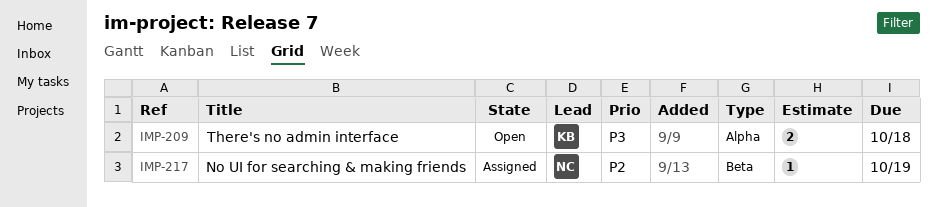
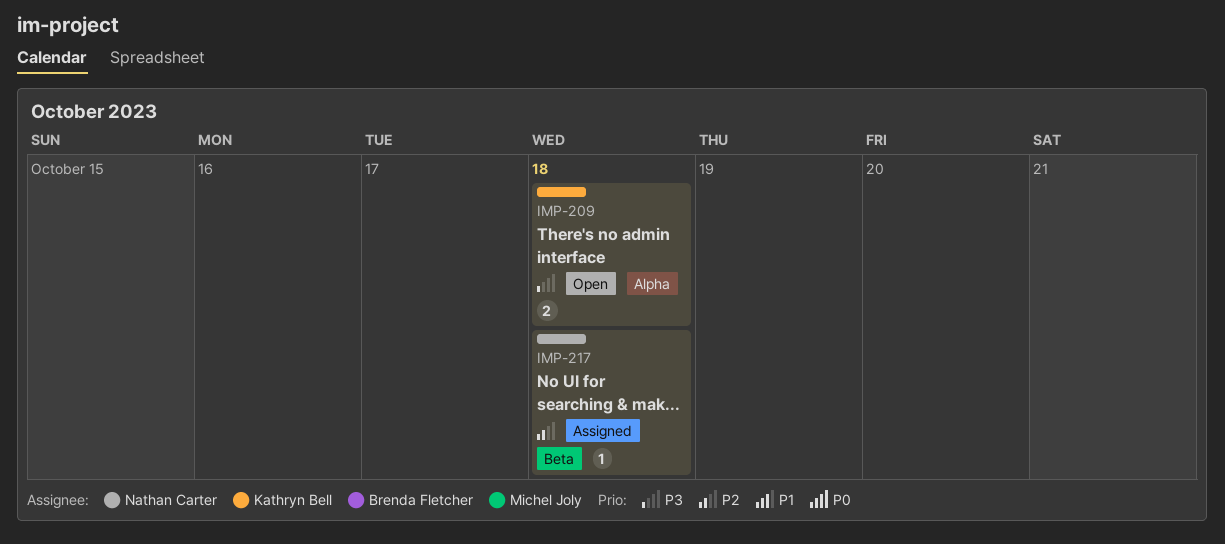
IMP-217, due: Oct 19 -> Oct 18

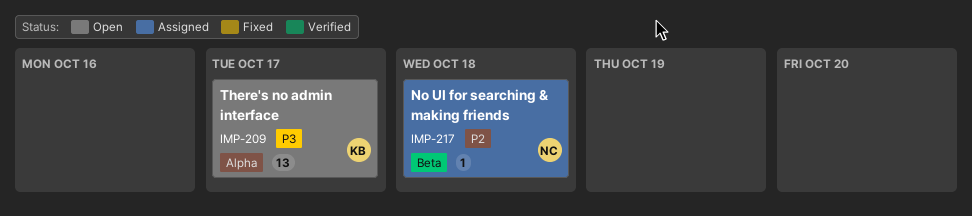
IMP-209, estimate: 2 -> 13
IMP-209, due: Oct 18 -> Oct 17

